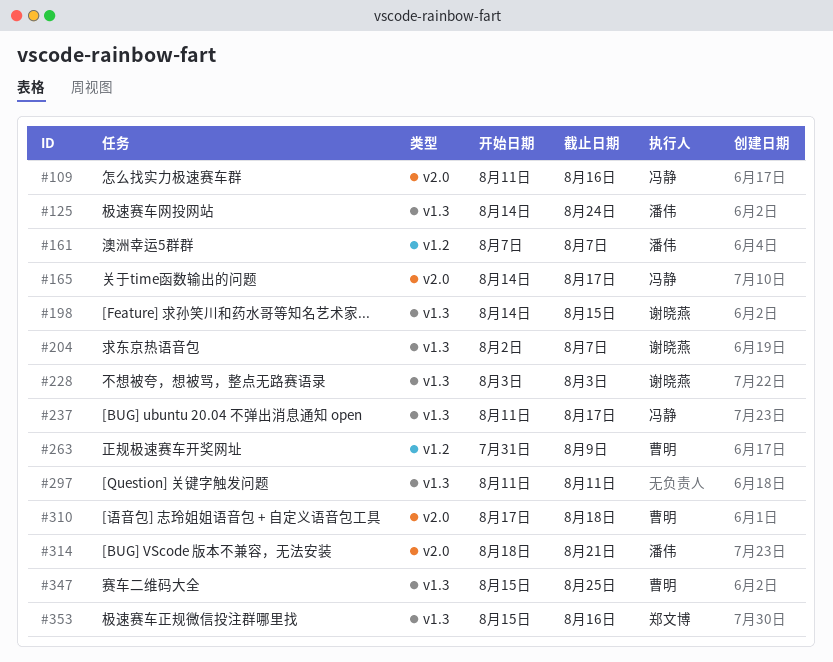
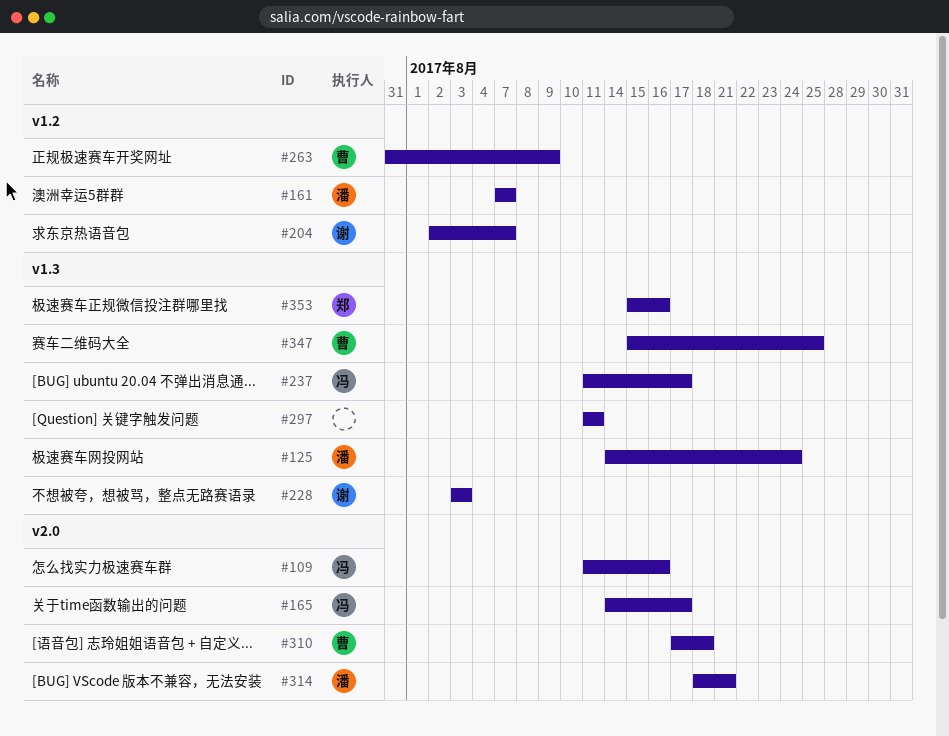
#198: present -> none
#204, label: v1.3 -> v1.2

